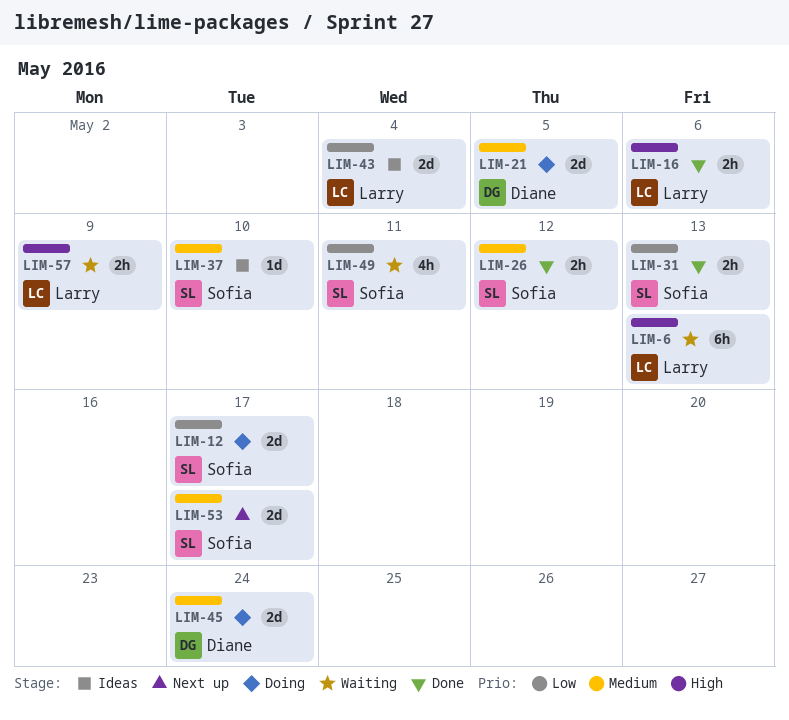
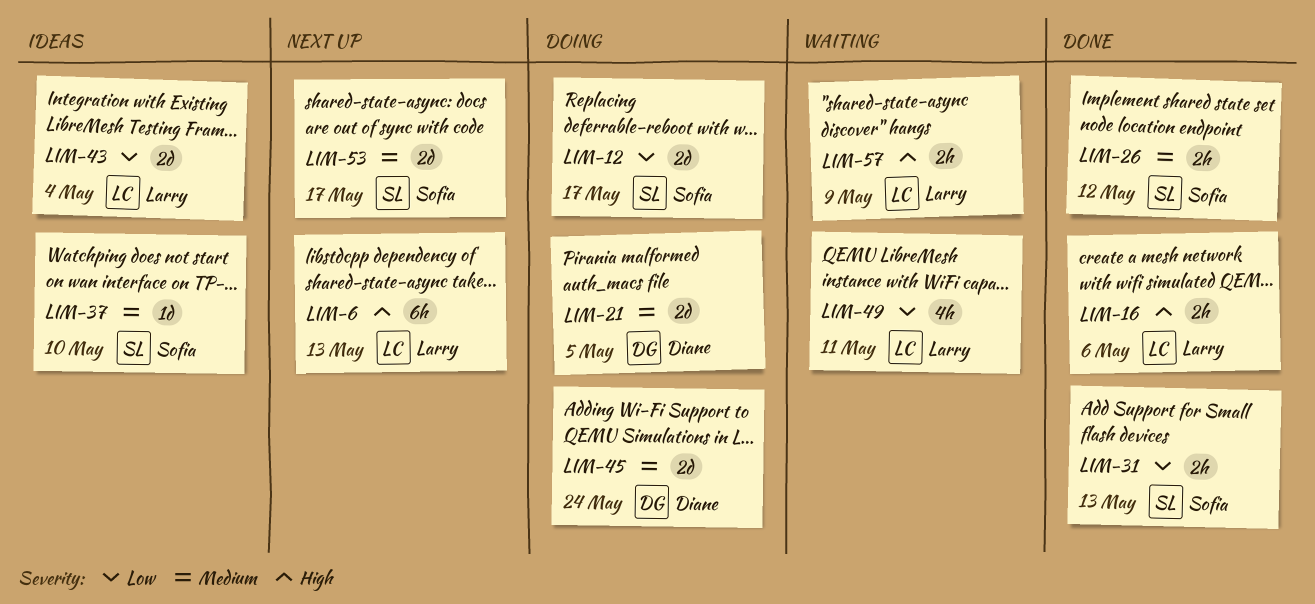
LIM-6, status: Waiting -> Next up
LIM-49, owner: Sofia -> Larry

